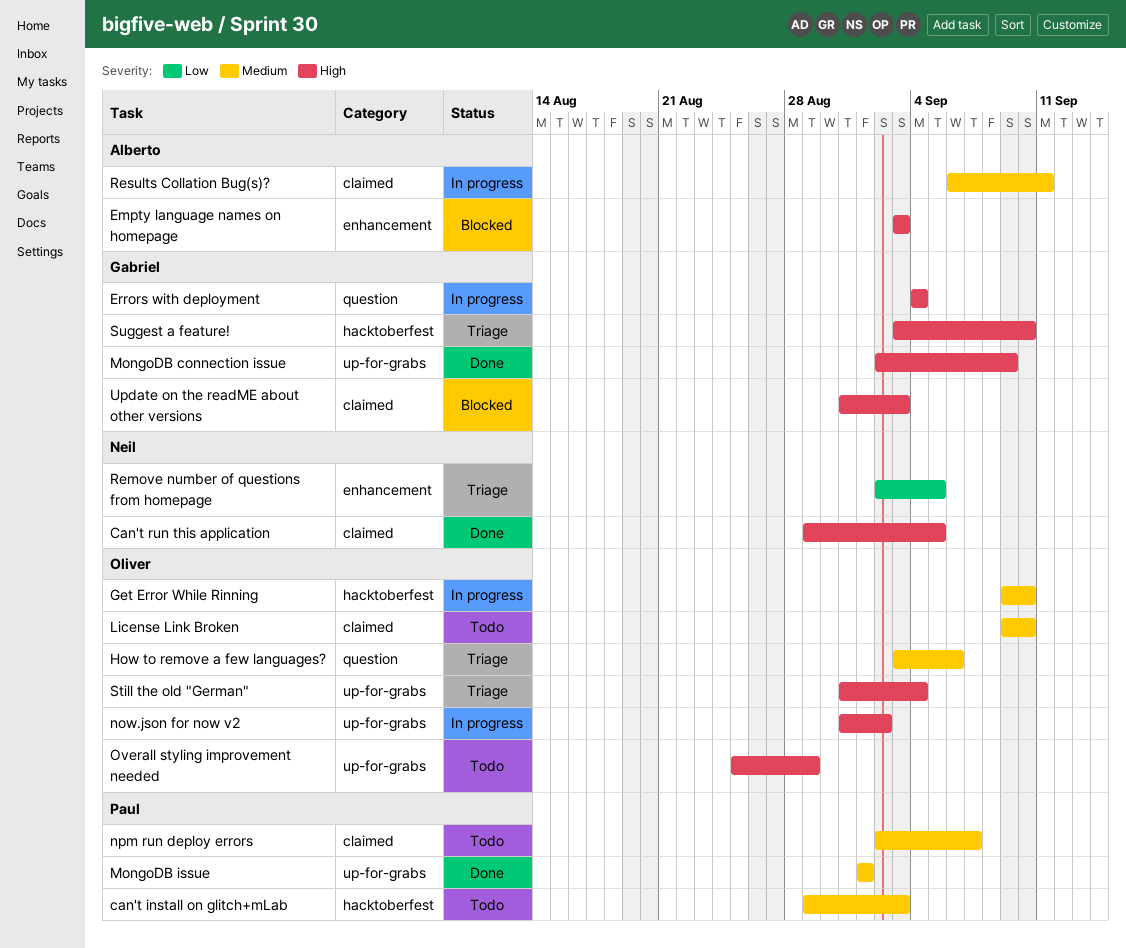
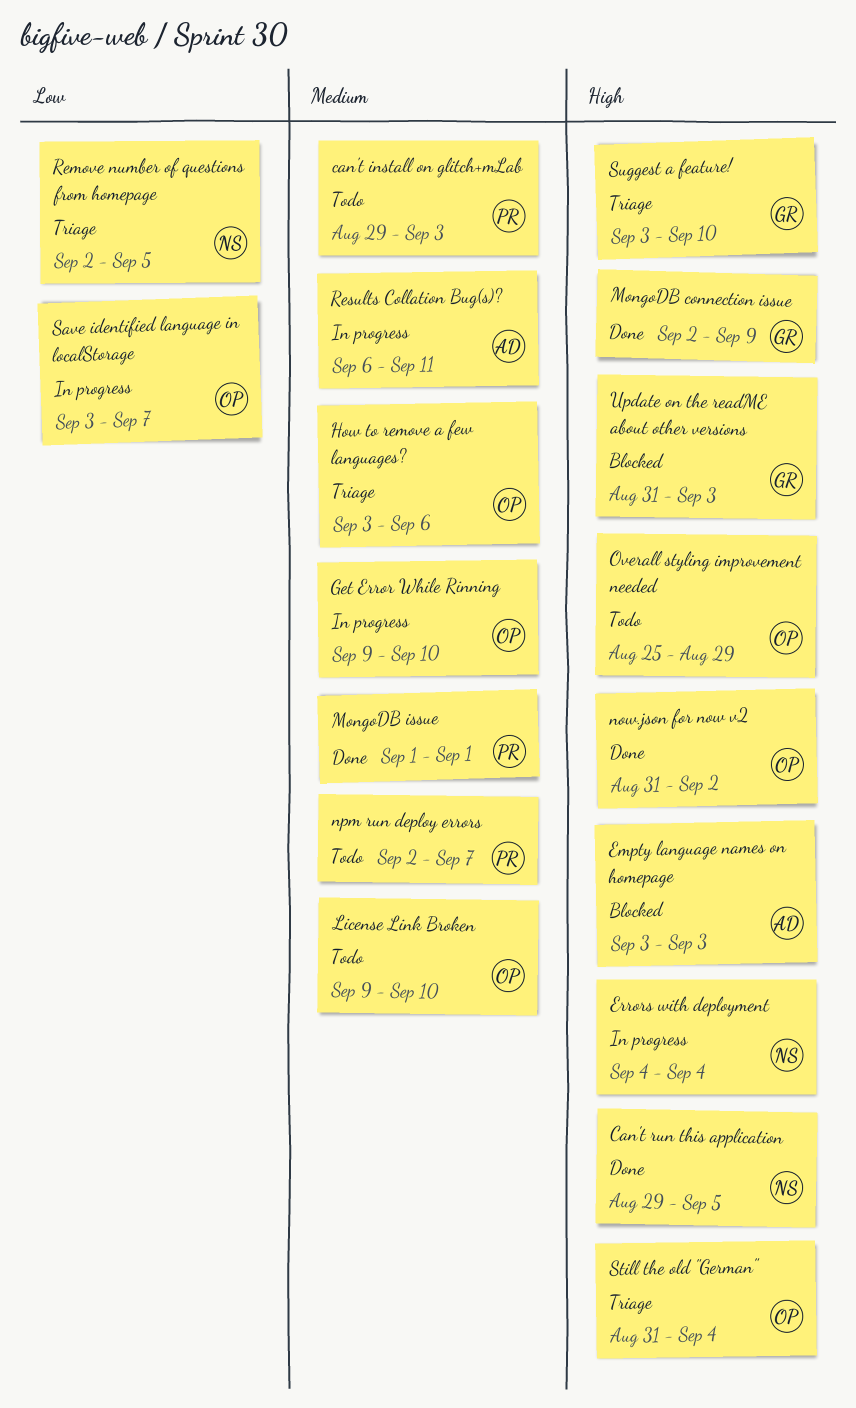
Errors with deployment, owner: Gabriel -> Neil
now.json for now v2, status: In progress -> Done
Save identified language in localStorage: none -> present

